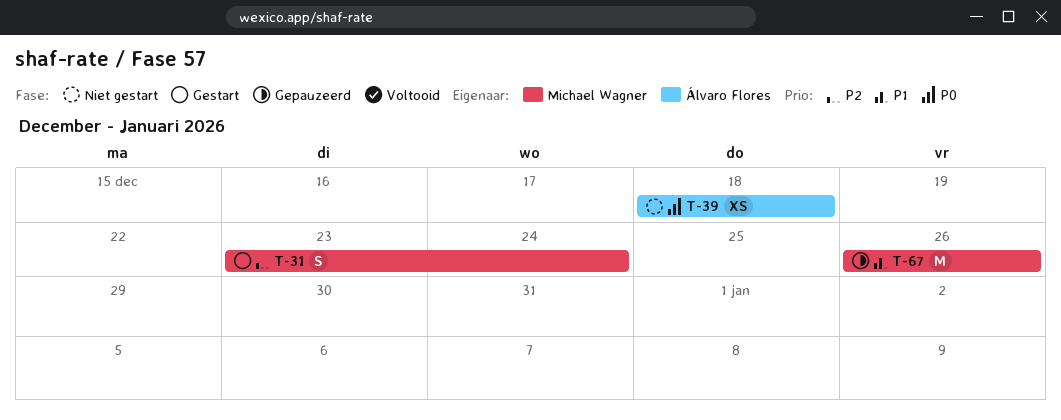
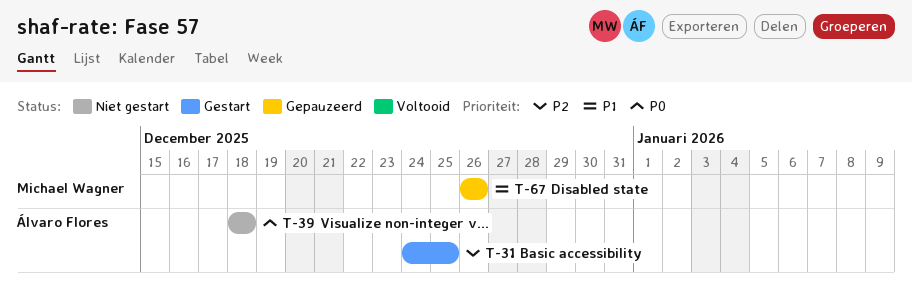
T-31, owner: Michael Wagner -> Álvaro Flores
T-31, start: Dec 23 -> Dec 24
T-31, due: Dec 24 -> Dec 25

